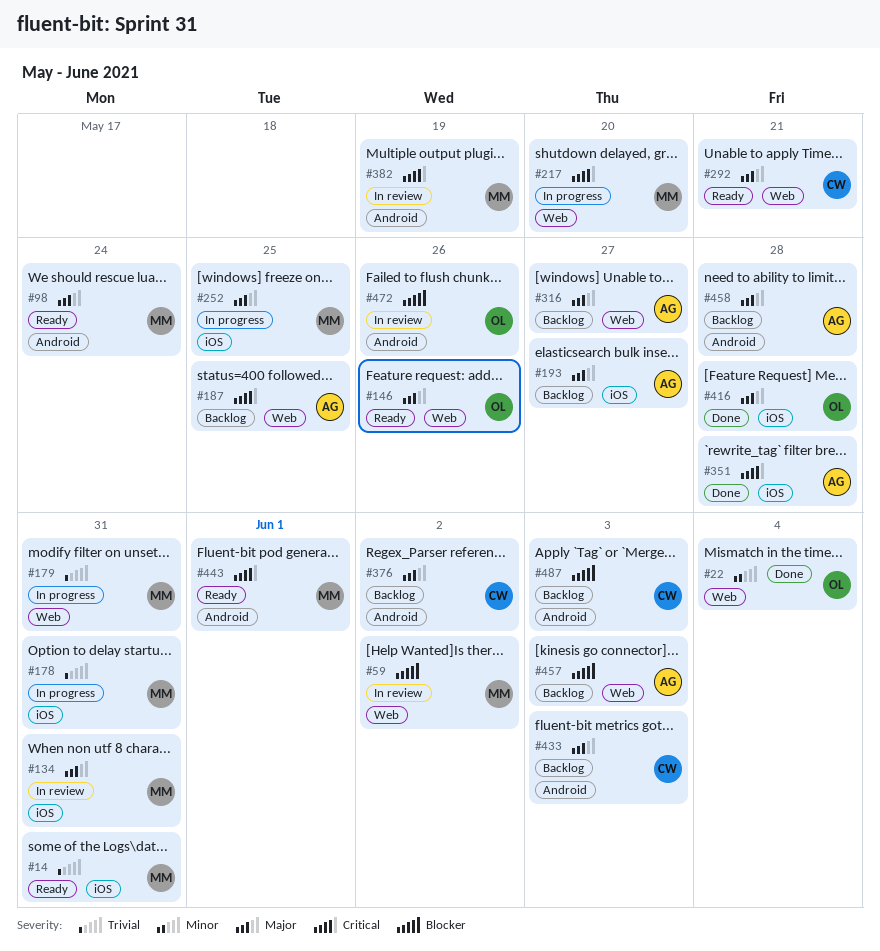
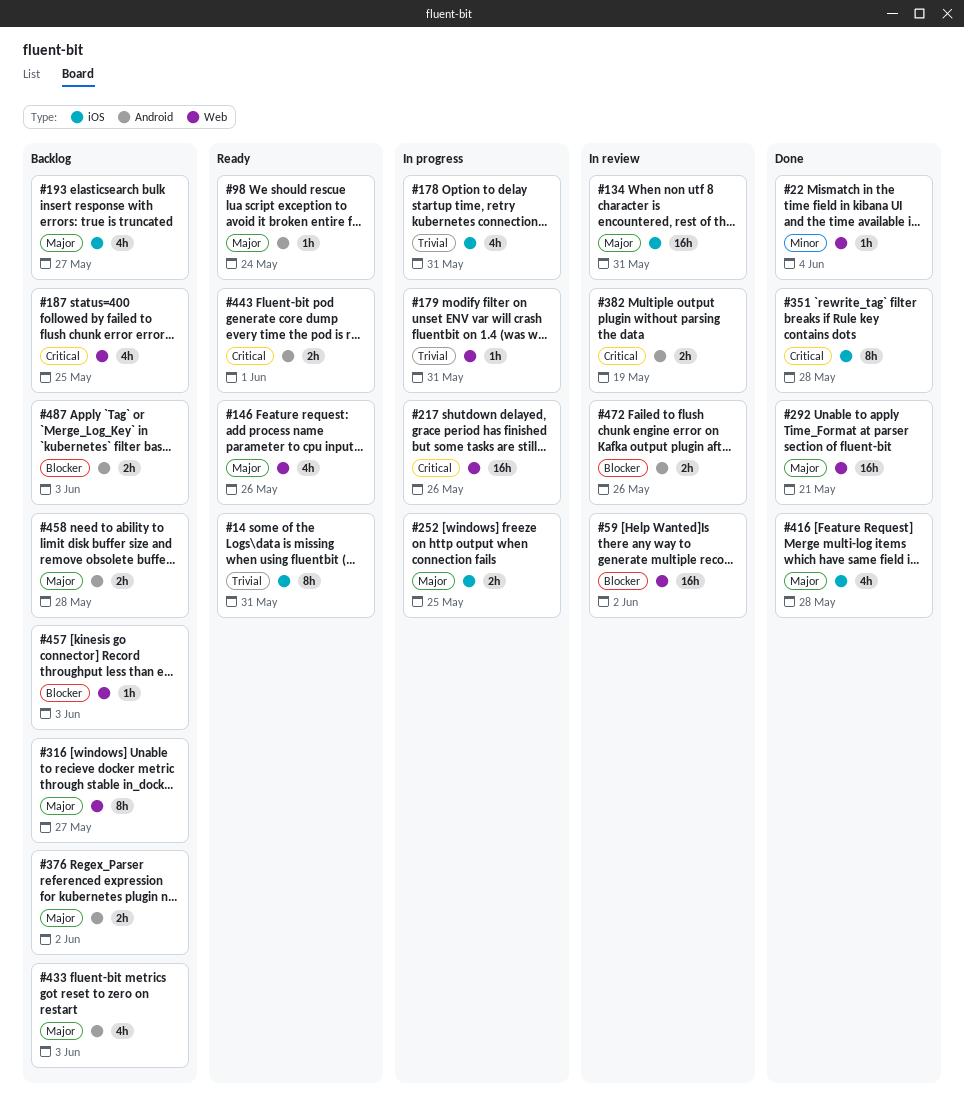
#217, due: May 20 -> May 26
#292, status: Ready -> Done

